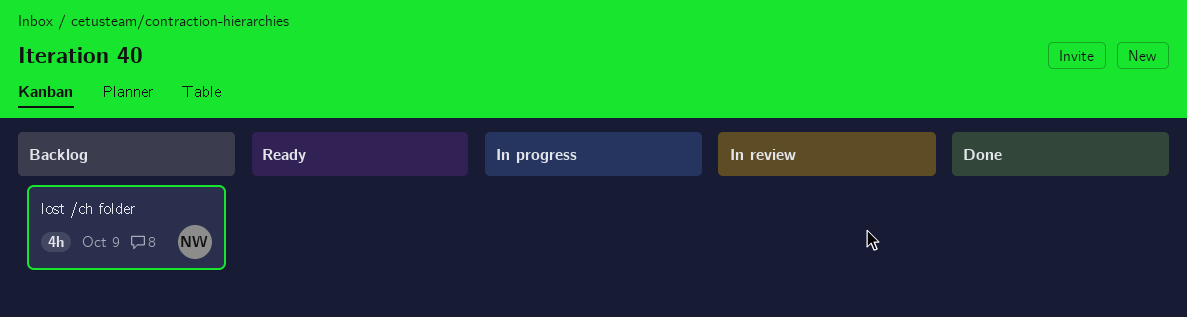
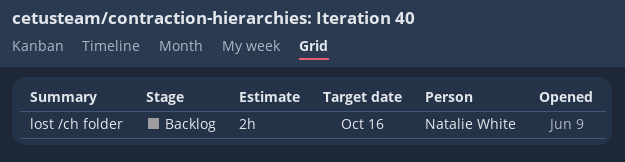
lost /ch folder, estimate: 4h -> 2h
lost /ch folder, due: Oct 9 -> Oct 16

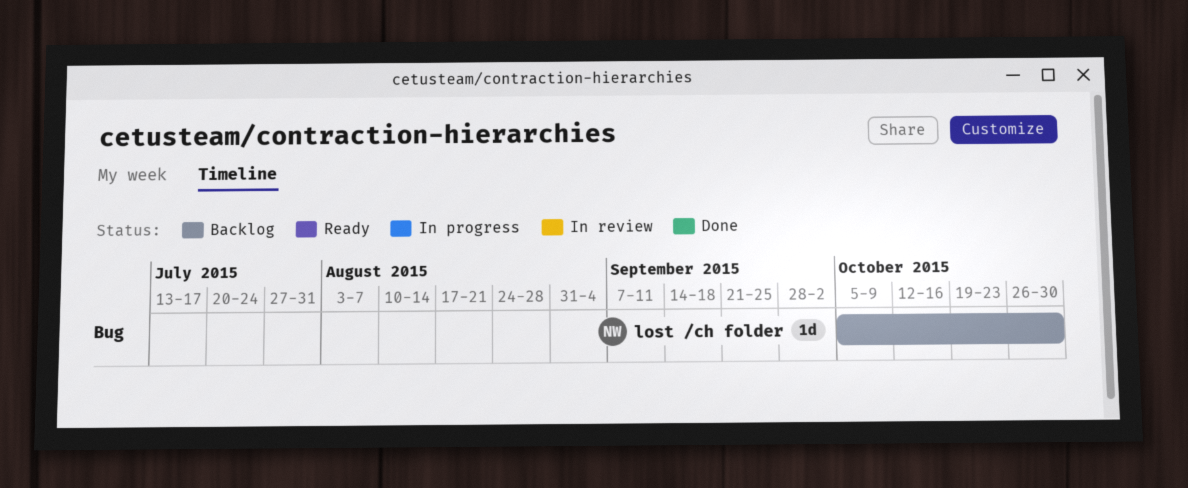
lost /ch folder, estimate: 2h -> 1d
lost /ch folder, due: Oct 16 -> Oct 30

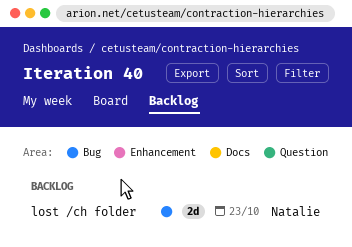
lost /ch folder, estimate: 1d -> 2d
lost /ch folder, due: Oct 30 -> Oct 23

